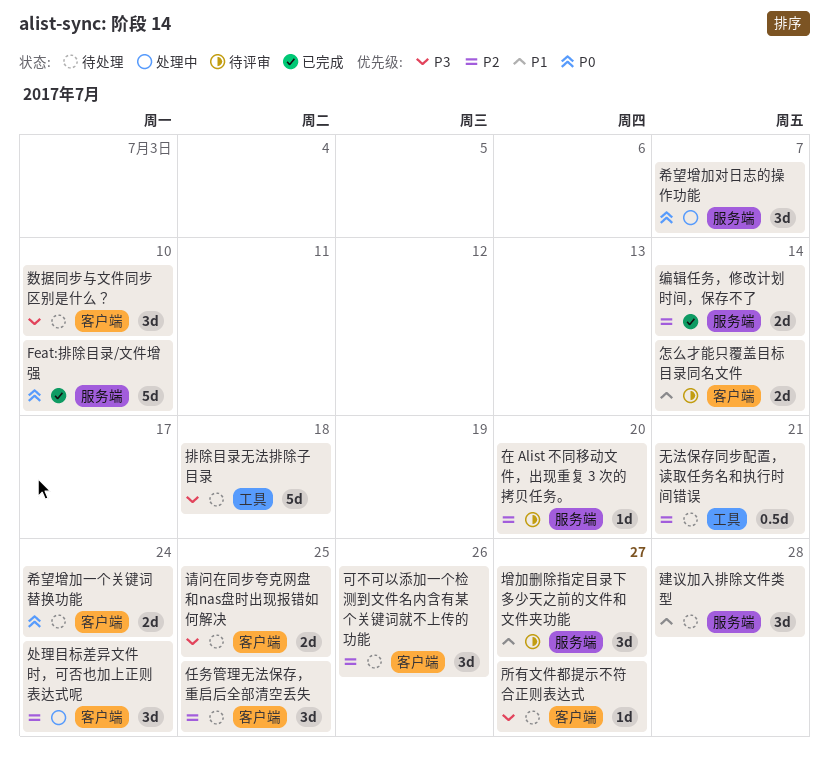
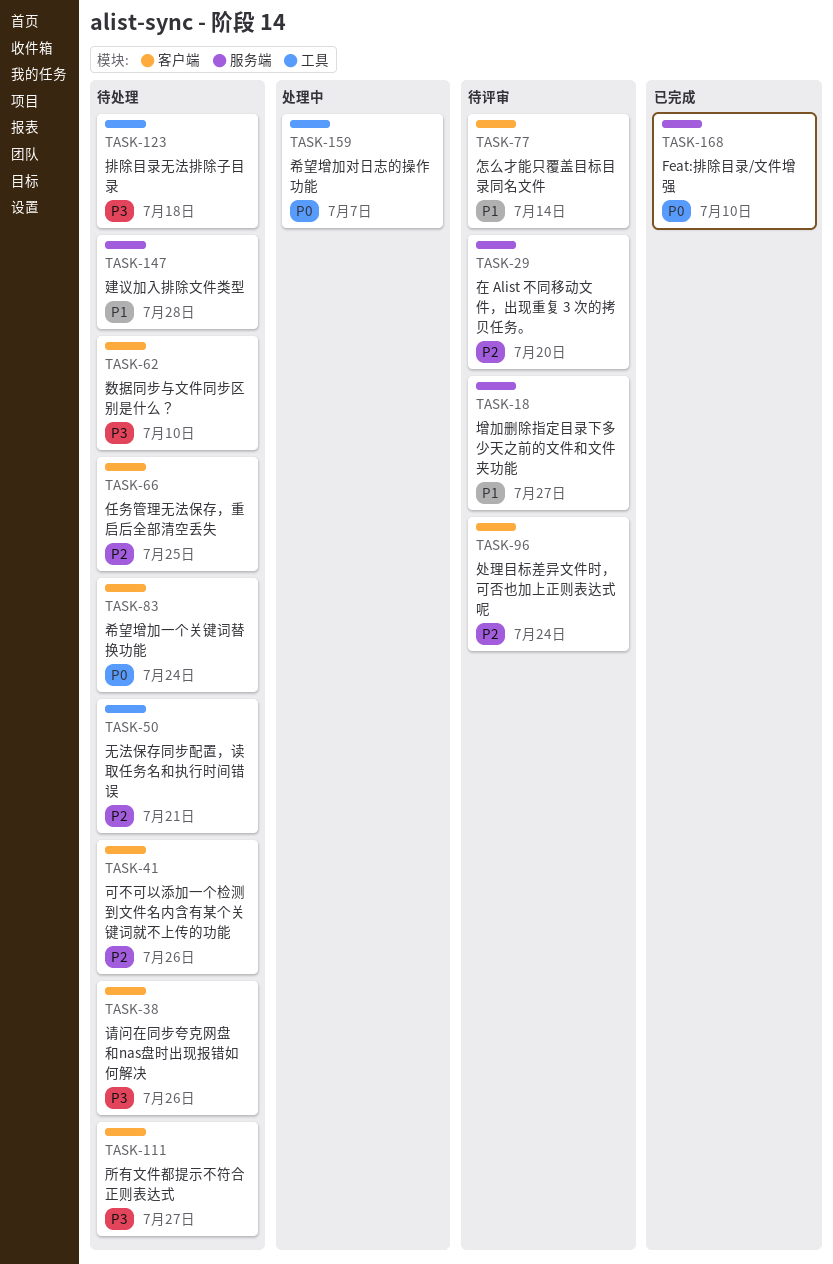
处理目标差异文件时，可否也加上正则表达式呢, status: 处理中 -> 待评审
希望增加对日志的操作功能, label: 服务端 -> 工具
编辑任务，修改计划时间，保存不了: present -> none
请问在同步夸克网盘和nas盘时出现报错如何解决, due: Jul 25 -> Jul 26

